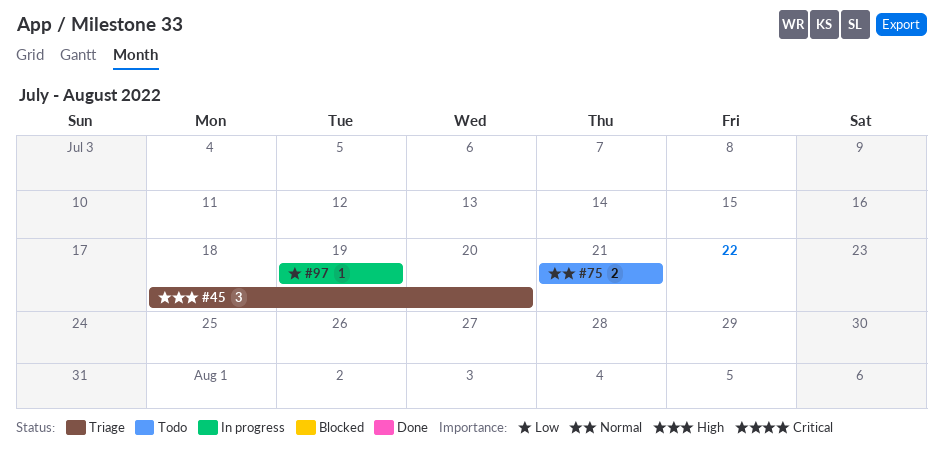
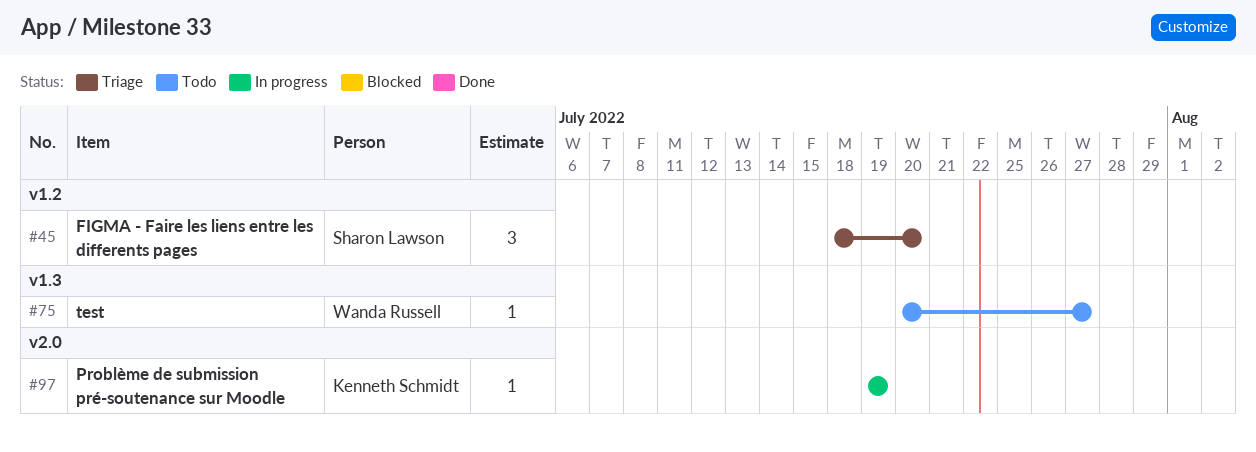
#75, estimate: 2 -> 1
#75, start: Jul 21 -> Jul 20
#75, due: Jul 21 -> Jul 27

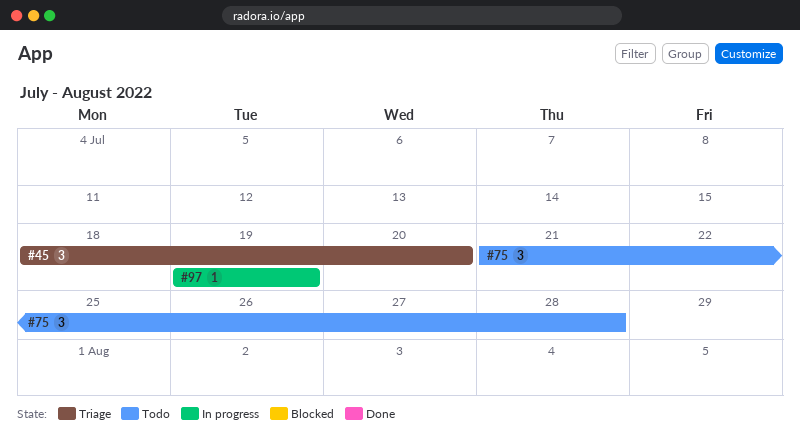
#75, estimate: 1 -> 3
#75, start: Jul 20 -> Jul 21
#75, due: Jul 27 -> Jul 28

